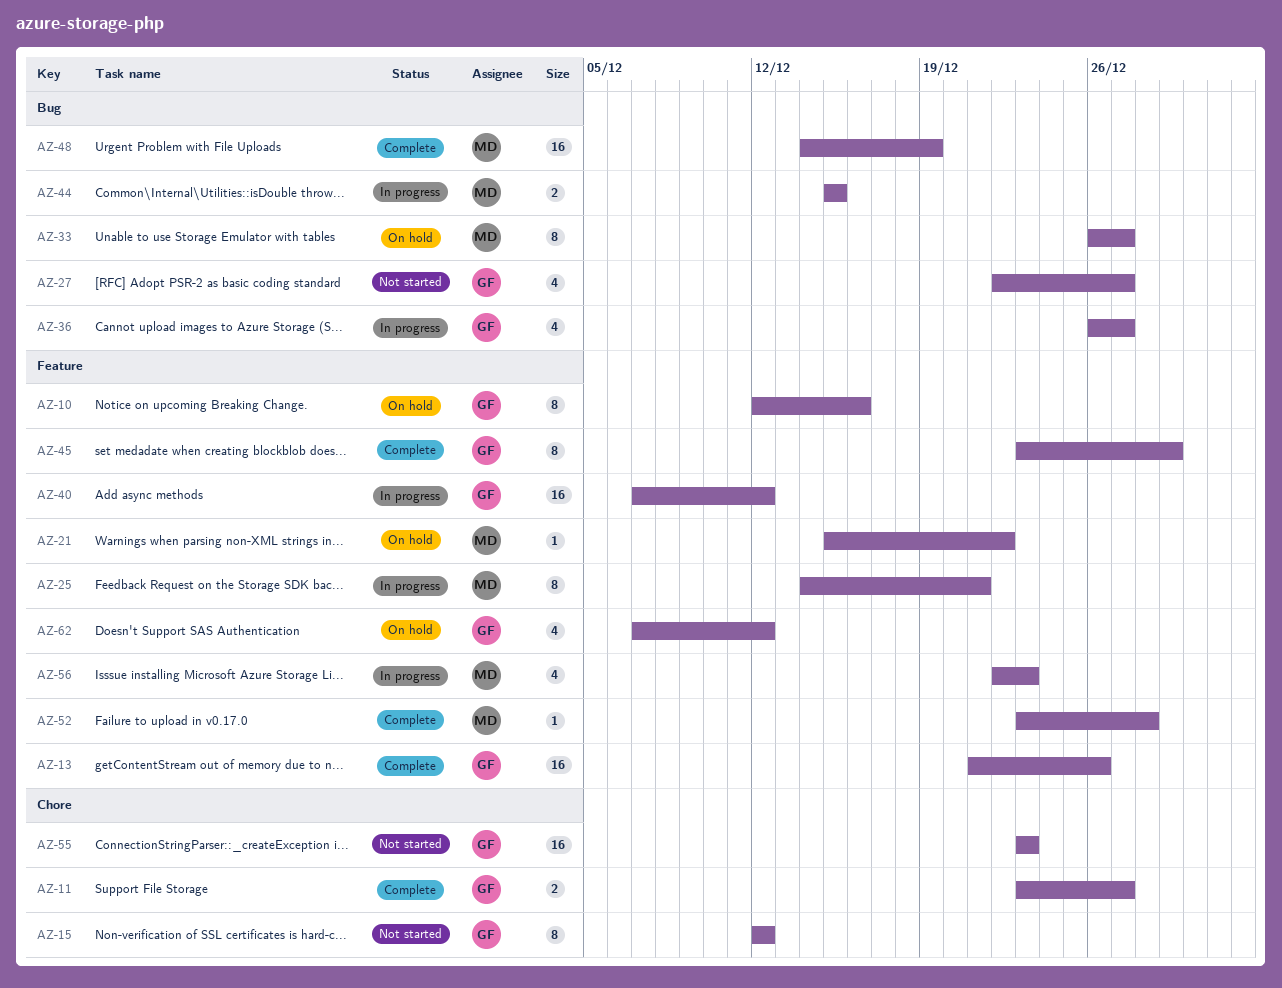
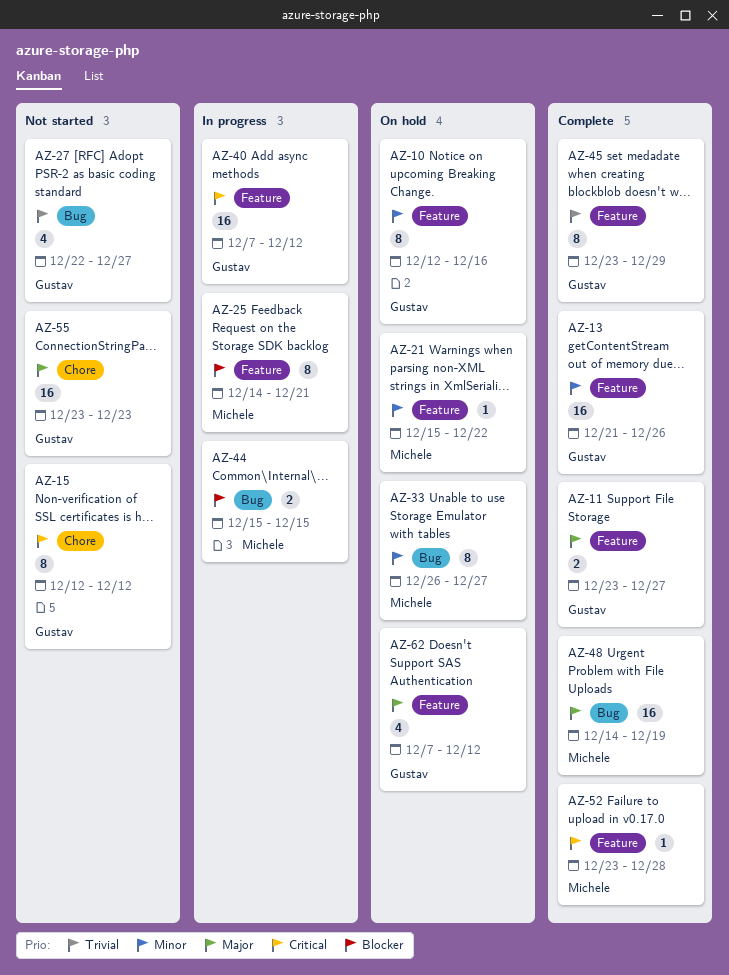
AZ-11, label: Chore -> Feature
AZ-36: present -> none
AZ-56: present -> none

